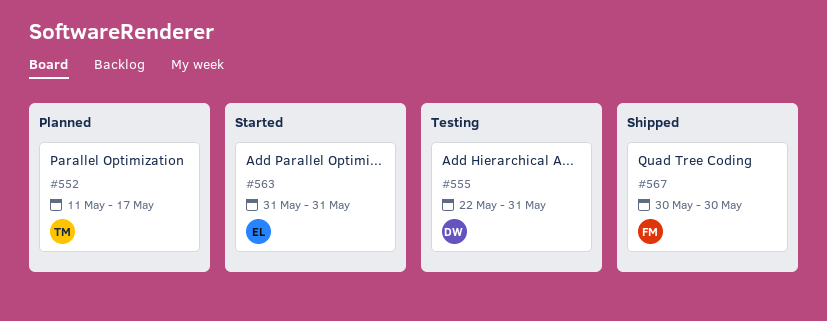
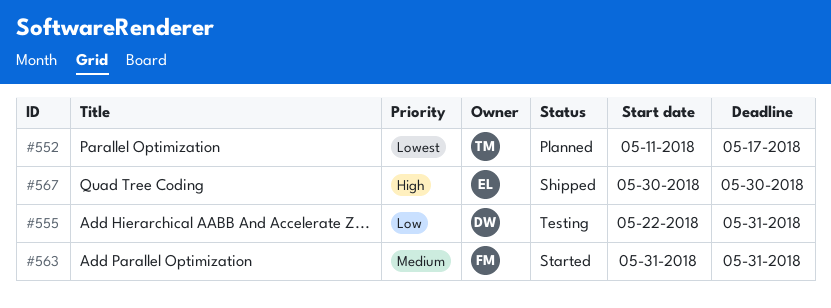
#563, owner: EL -> FM
#567, owner: FM -> EL

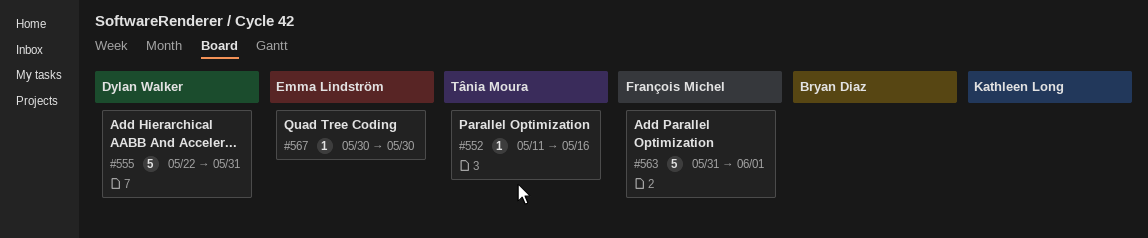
#552, due: May 17 -> May 16
#563, due: May 31 -> Jun 1

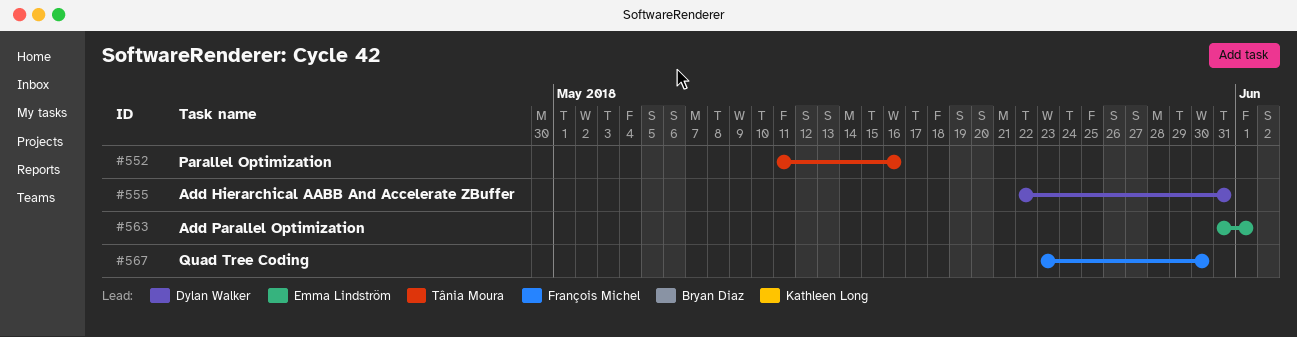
#563, owner: François Michel -> Emma Lindström
#567, owner: Emma Lindström -> François Michel
#567, start: May 30 -> May 23

